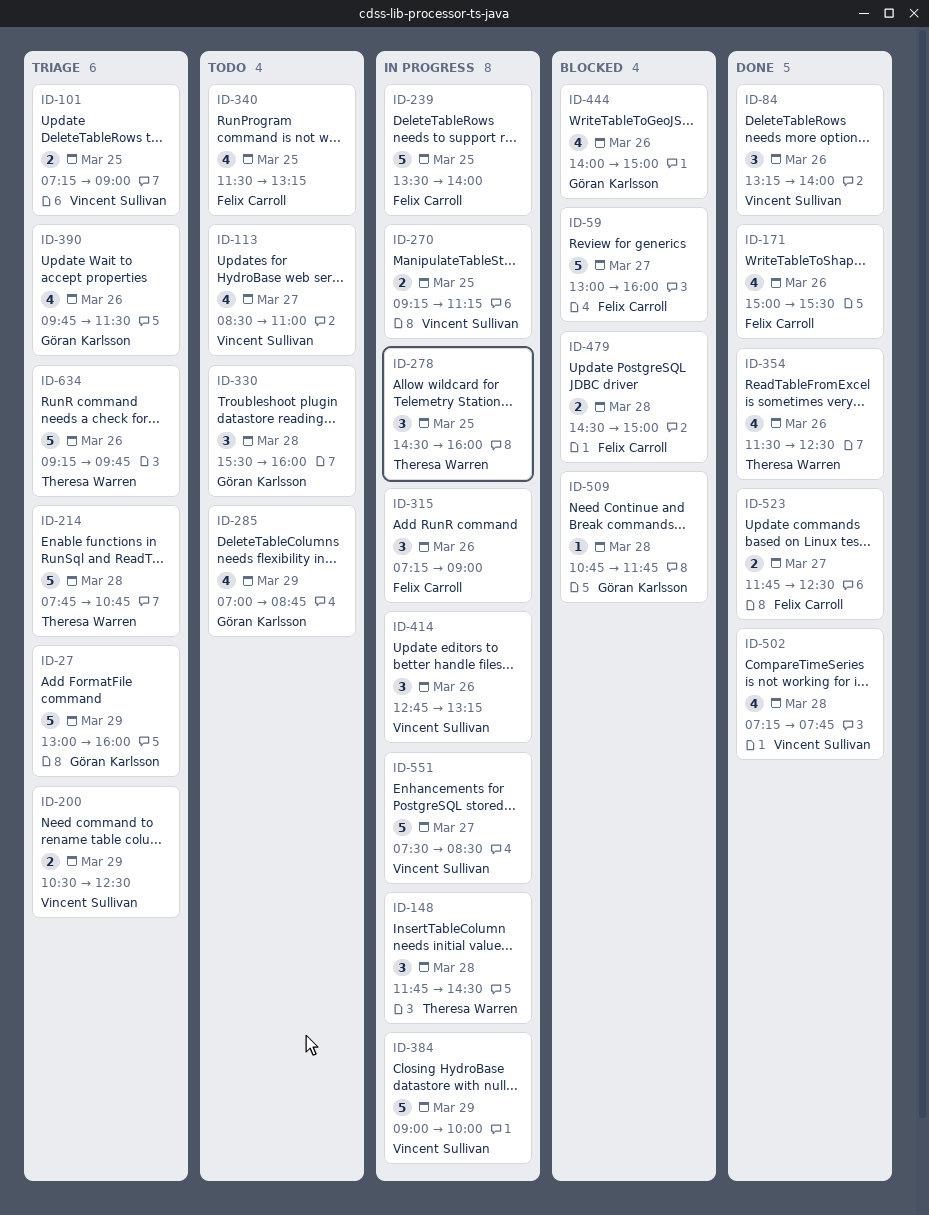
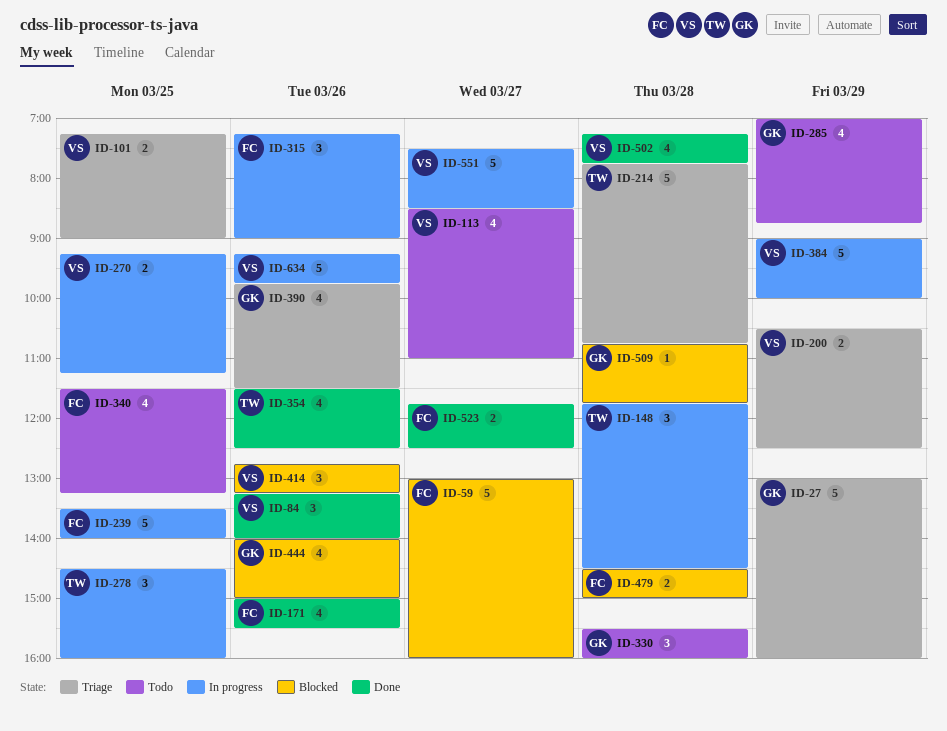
ID-414, status: In progress -> Blocked
ID-634, status: Triage -> In progress
ID-634, owner: Theresa Warren -> Vincent Sullivan

